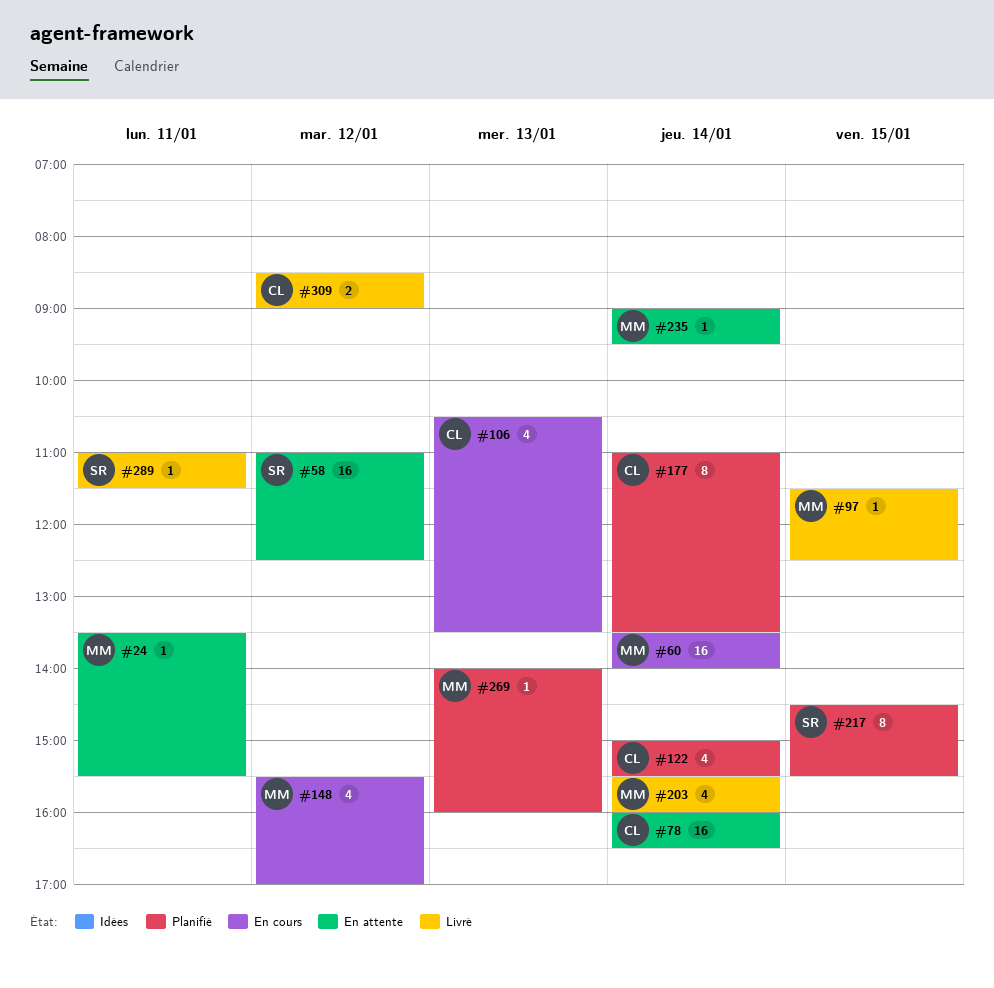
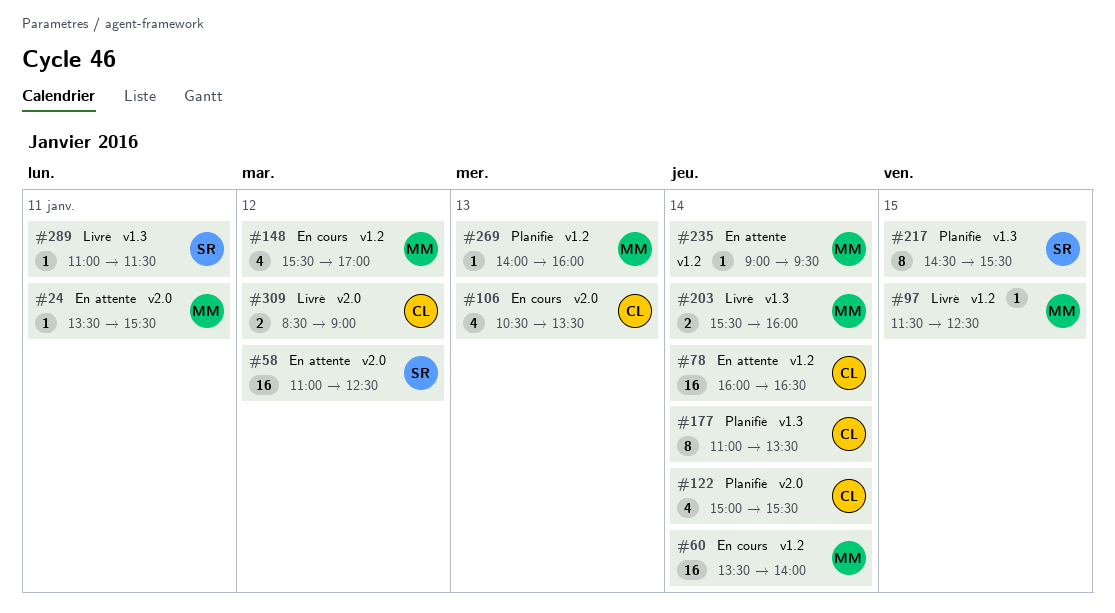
#203, estimate: 4 -> 2

